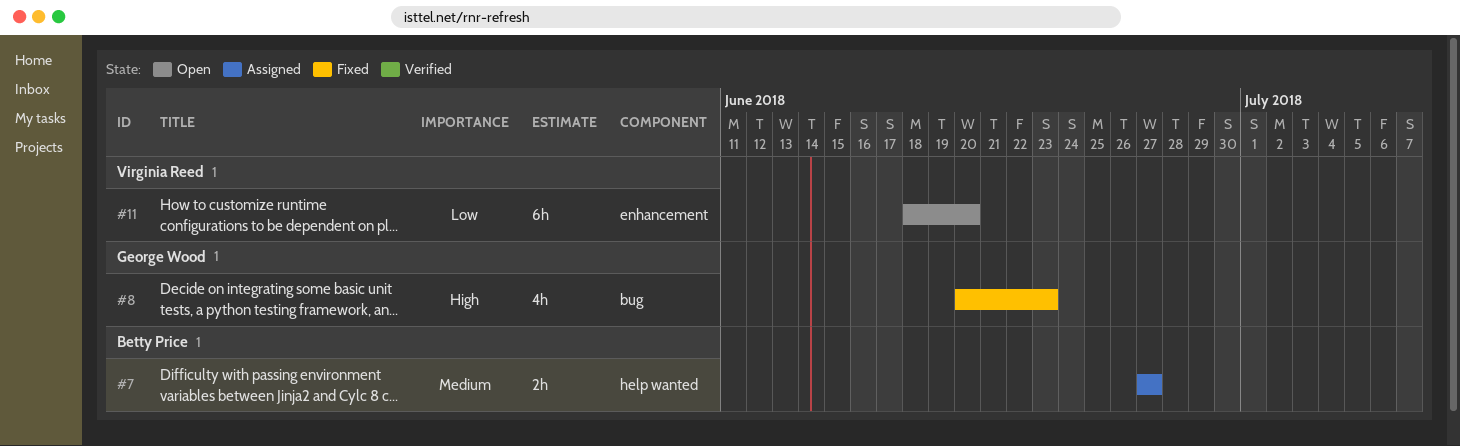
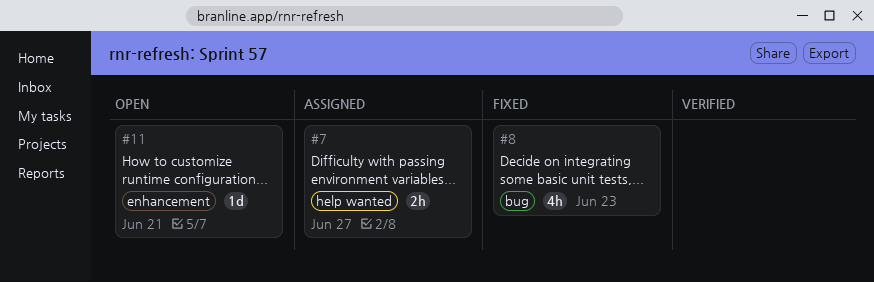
#11, estimate: 6h -> 1d
#11, due: Jun 20 -> Jun 21

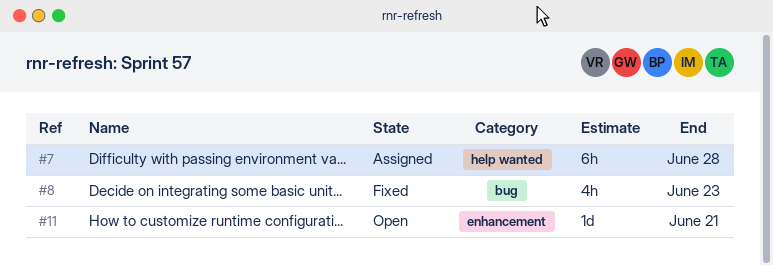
#7, estimate: 2h -> 6h
#7, due: Jun 27 -> Jun 28

